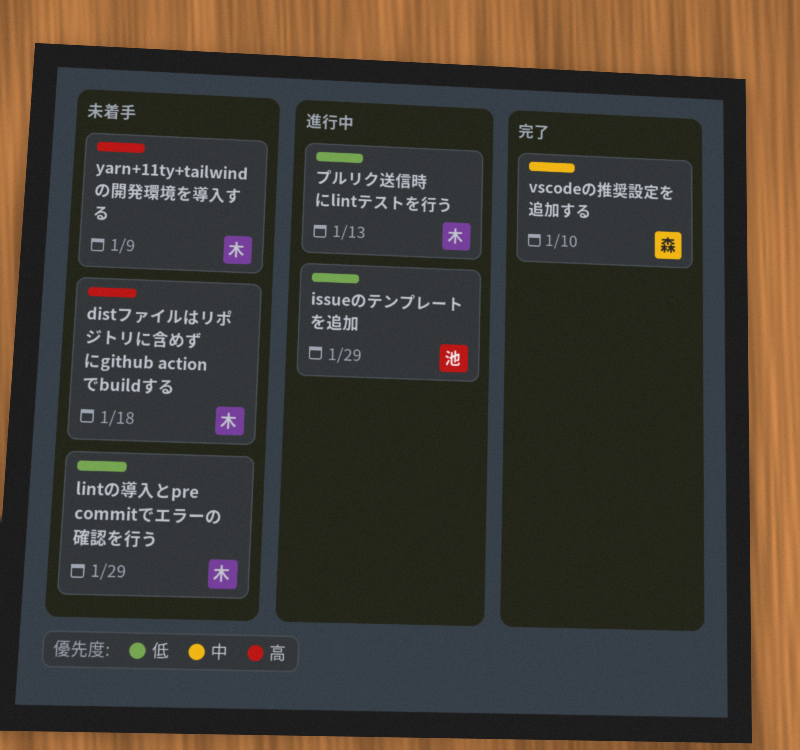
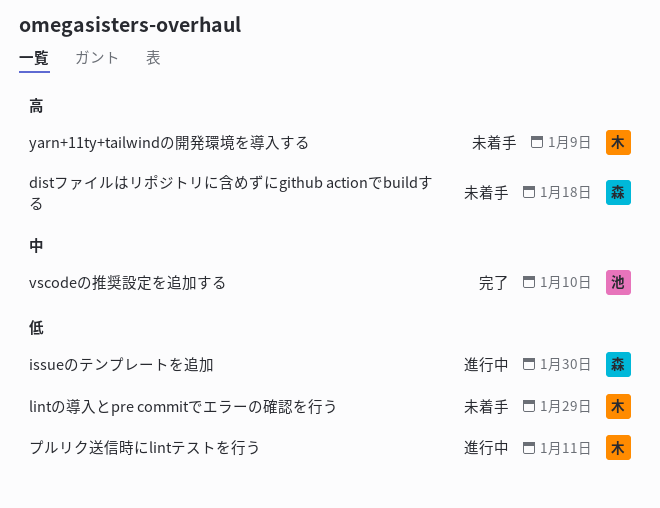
distファイルはリポジトリに含めずにgithub actionでbuildする, owner: 木 -> 森
issueのテンプレートを追加, owner: 池 -> 森
issueのテンプレートを追加, due: Jan 29 -> Jan 30
vscodeの推奨設定を追加する, owner: 森 -> 池
プルリク送信時にlintテストを行う, due: Jan 13 -> Jan 11

